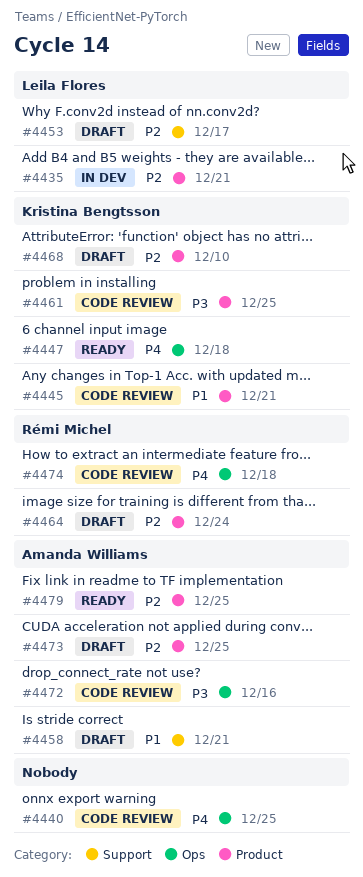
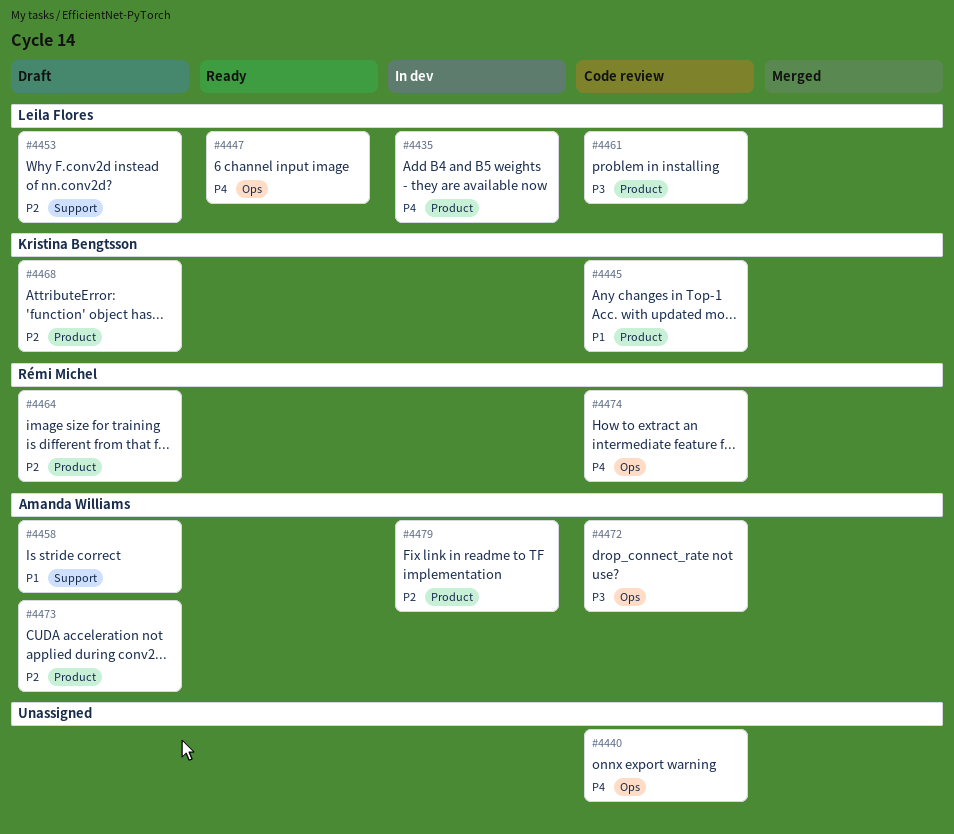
#4435, priority: P2 -> P4
#4447, owner: Kristina Bengtsson -> Leila Flores
#4461, owner: Kristina Bengtsson -> Leila Flores
#4479, status: Ready -> In dev

